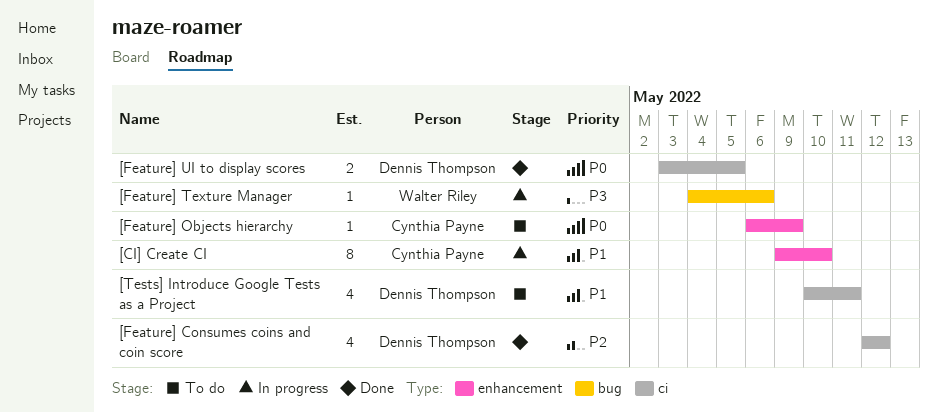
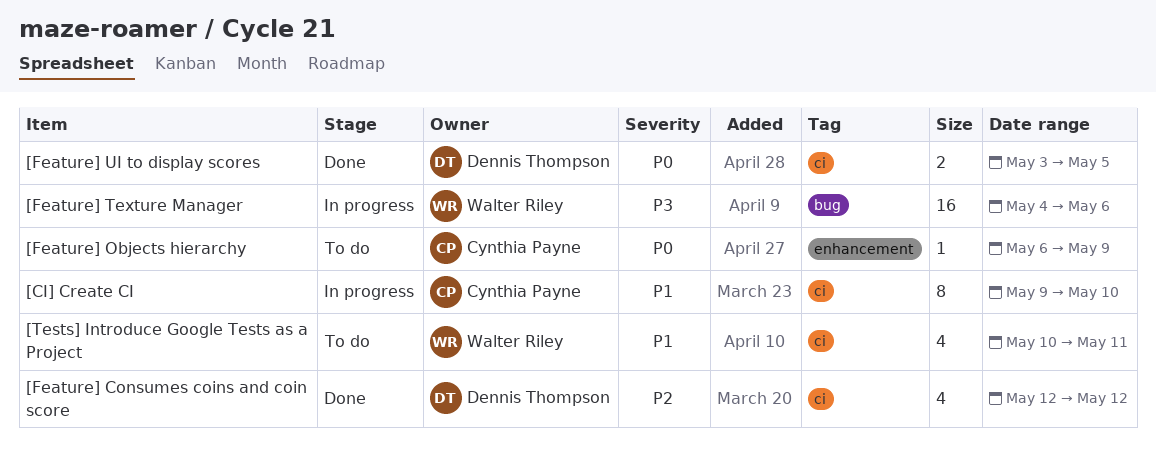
[CI] Create CI, label: enhancement -> ci
[Feature] Texture Manager, estimate: 1 -> 16
[Tests] Introduce Google Tests as a Project, owner: Dennis Thompson -> Walter Riley

